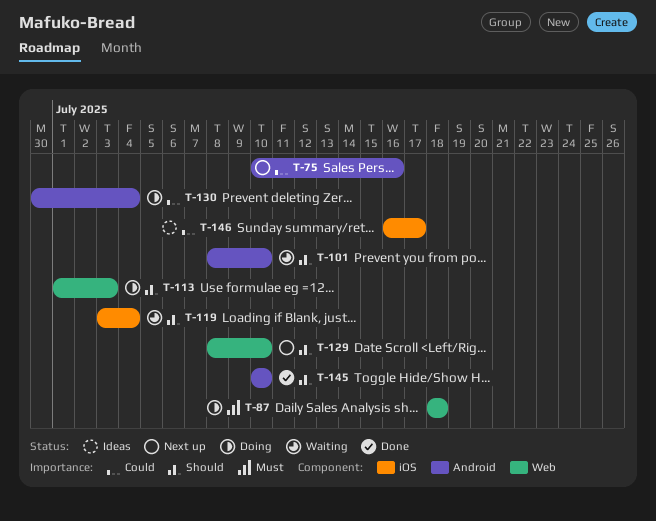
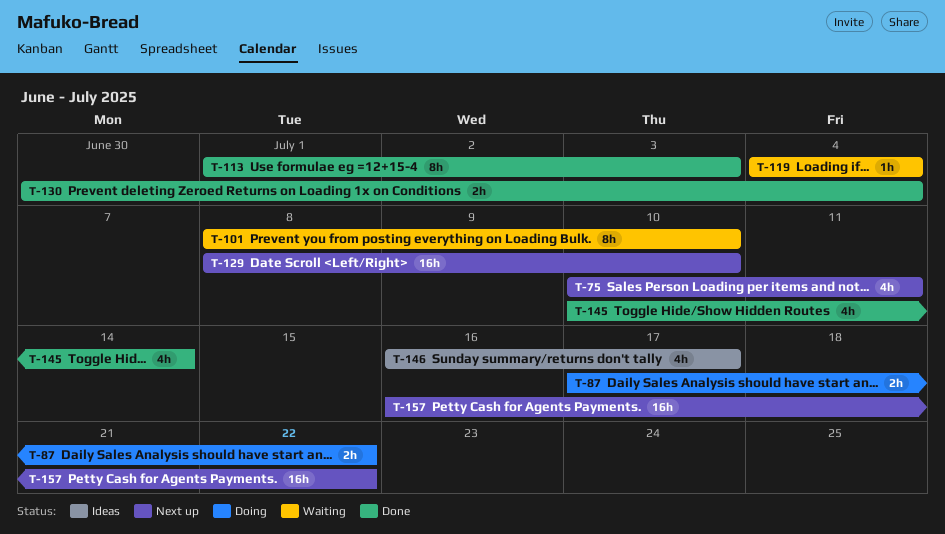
T-75, due: Jul 16 -> Jul 11
T-87, start: Jul 18 -> Jul 17
T-87, due: Jul 18 -> Jul 22
T-113, status: Doing -> Done
T-119, start: Jul 3 -> Jul 4
T-130, status: Doing -> Done
T-145, due: Jul 10 -> Jul 14
T-157: none -> present

